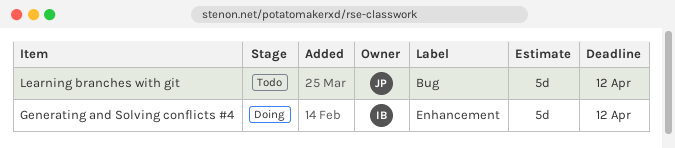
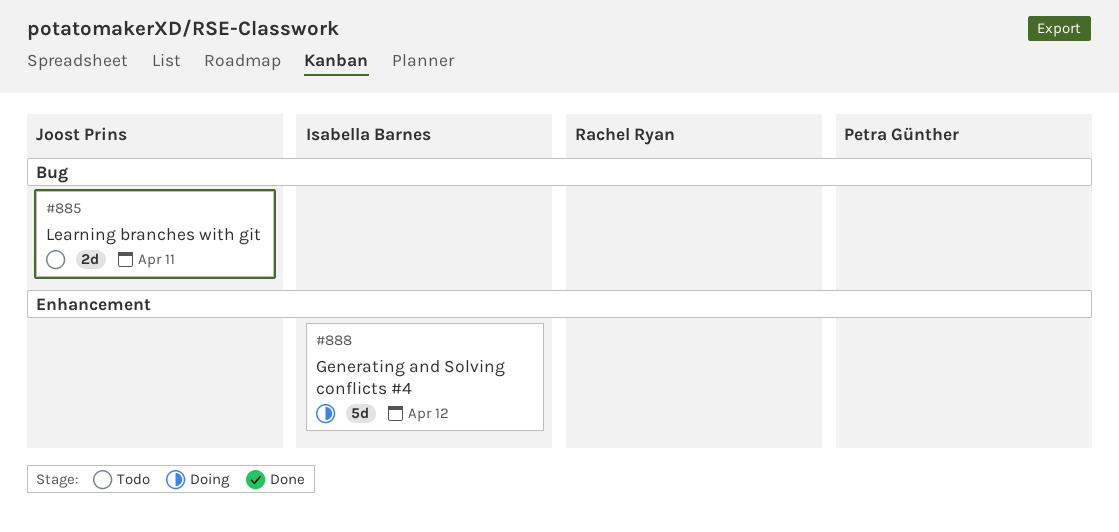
Learning branches with git, estimate: 5d -> 2d
Learning branches with git, due: Apr 12 -> Apr 11

